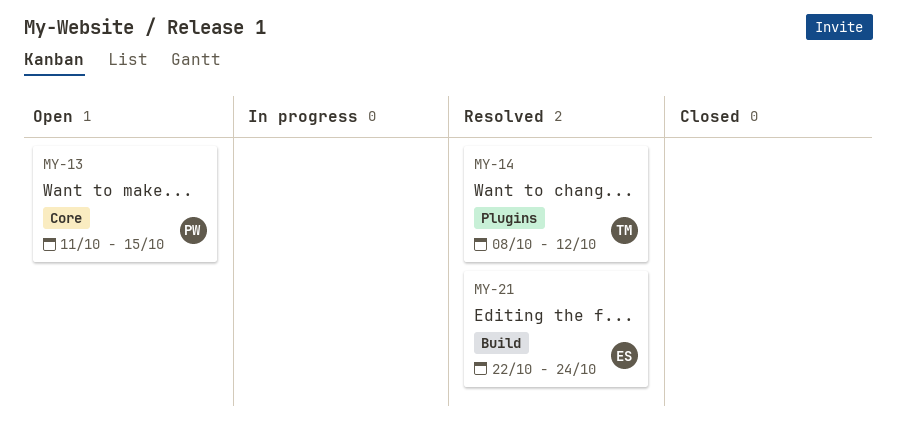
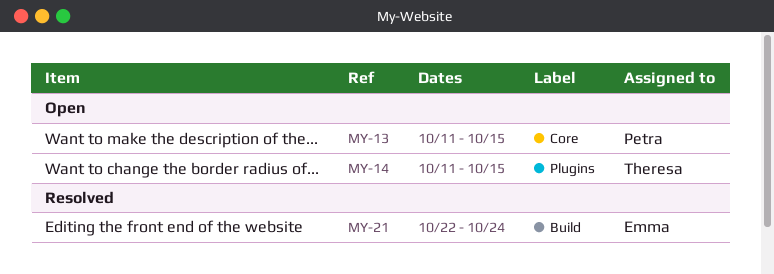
MY-14, status: Resolved -> Open
MY-14, start: Oct 8 -> Oct 11
MY-14, due: Oct 12 -> Oct 15

